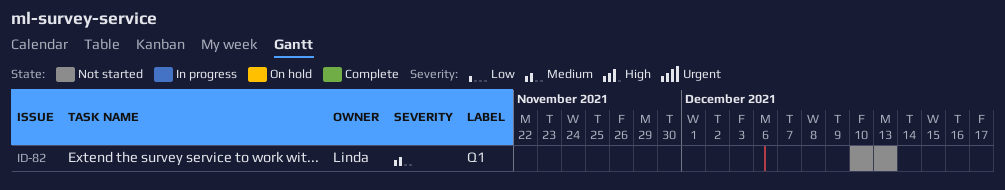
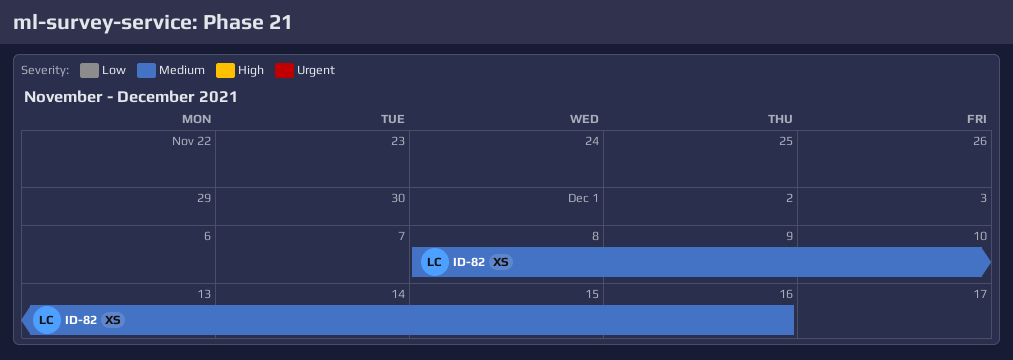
ID-82, start: Dec 10 -> Dec 8
ID-82, due: Dec 13 -> Dec 16

